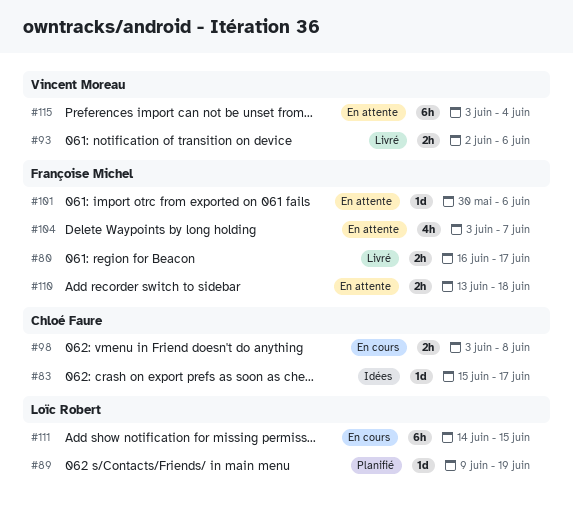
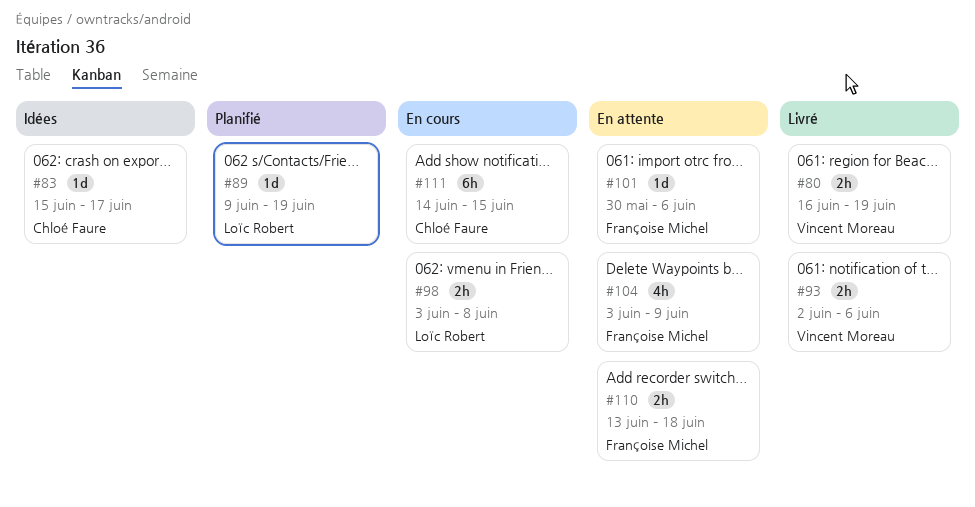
#80, owner: Françoise Michel -> Vincent Moreau
#80, due: Jun 17 -> Jun 19
#98, owner: Chloé Faure -> Loïc Robert
#104, due: Jun 7 -> Jun 9
#111, owner: Loïc Robert -> Chloé Faure
#115: present -> none

